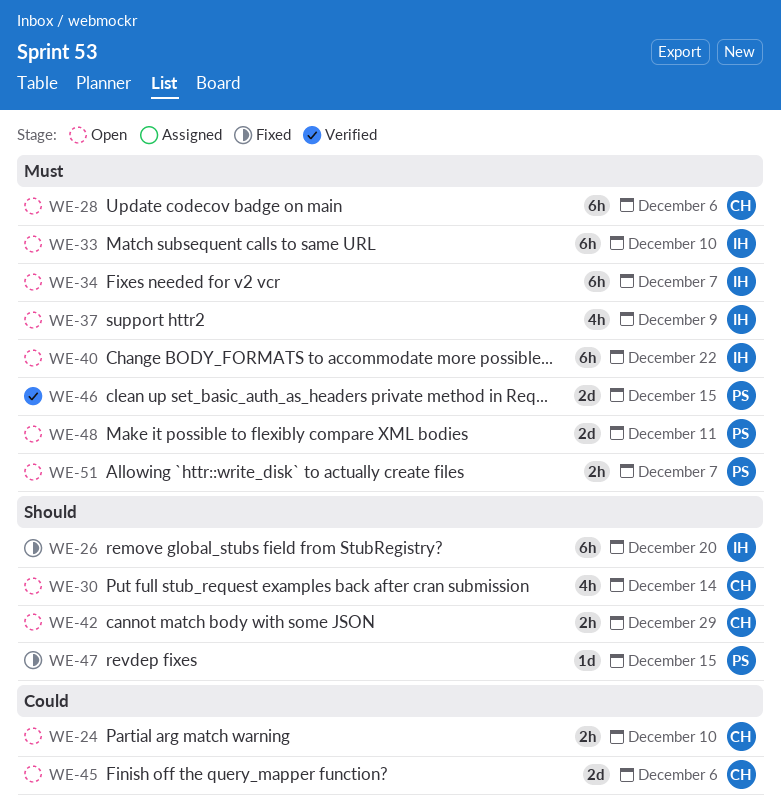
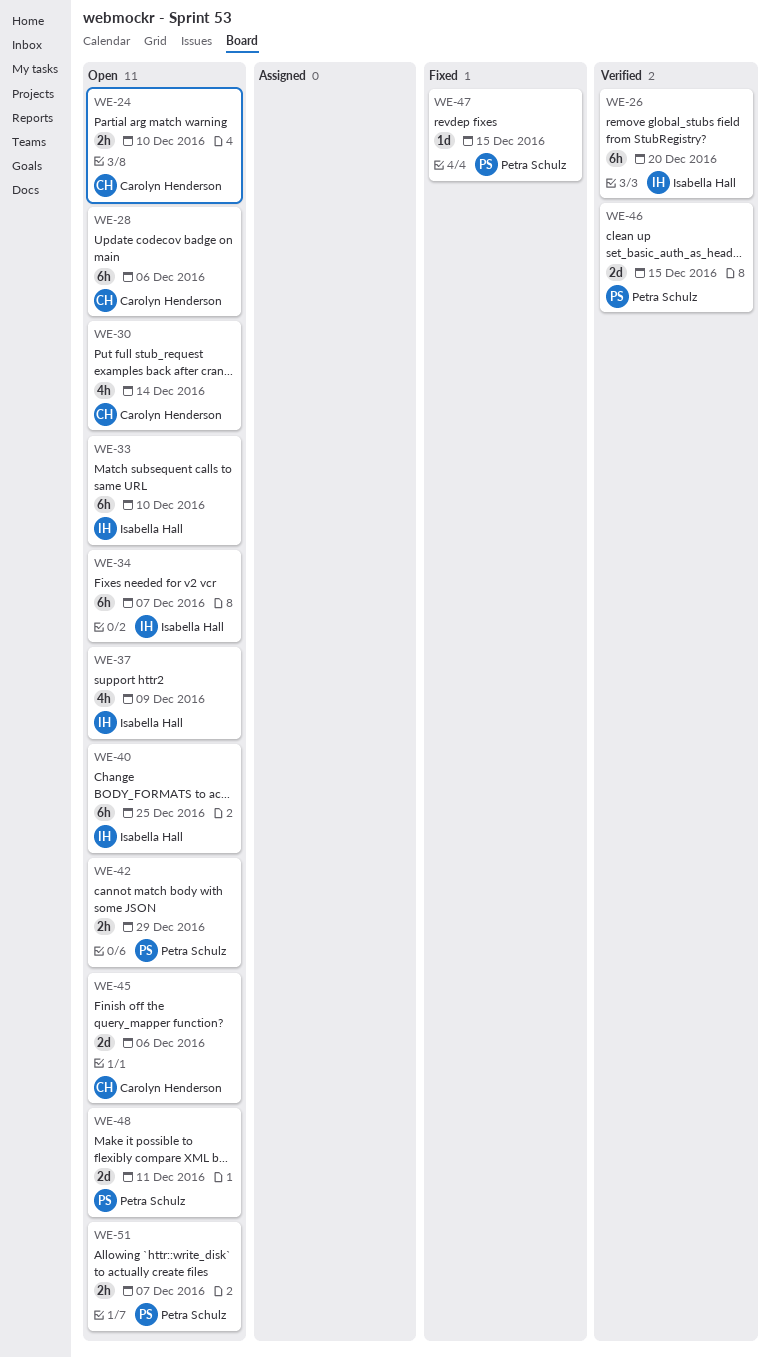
WE-26, status: Fixed -> Verified
WE-40, due: Dec 22 -> Dec 25
WE-42, owner: Carolyn Henderson -> Petra Schulz

